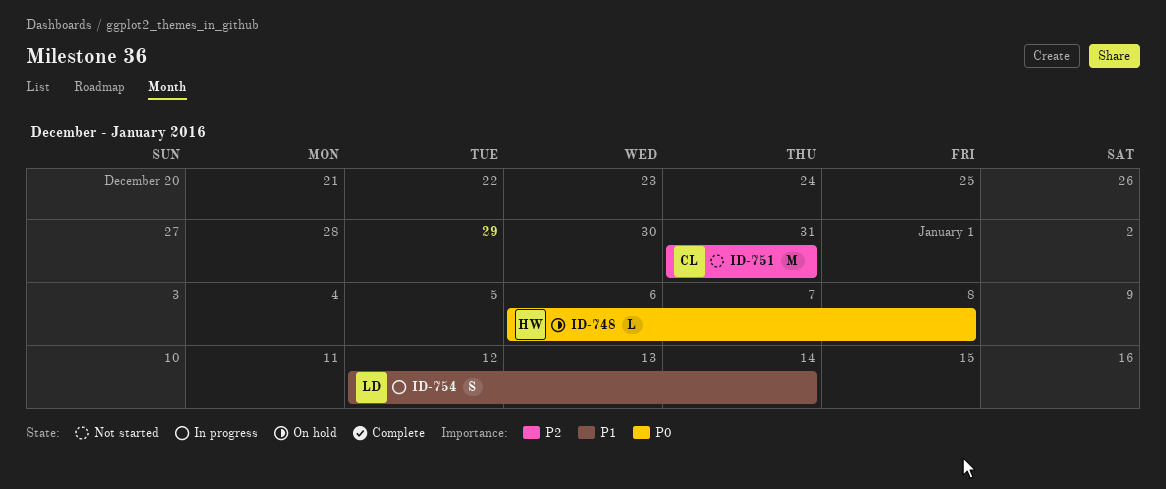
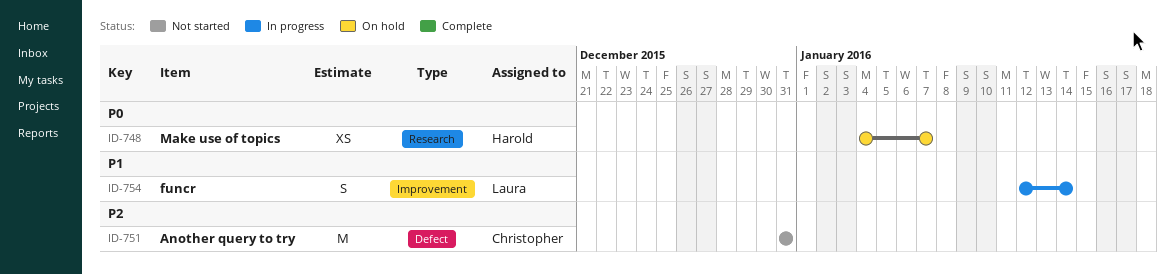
ID-748, estimate: L -> XS
ID-748, start: Jan 6 -> Jan 4
ID-748, due: Jan 8 -> Jan 7

